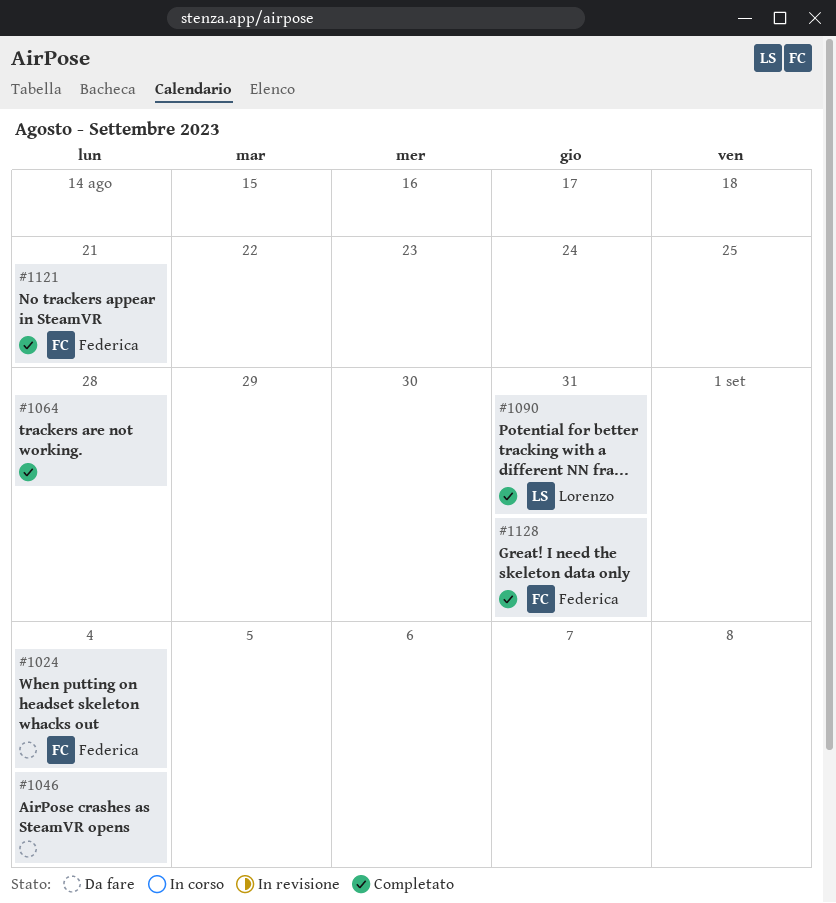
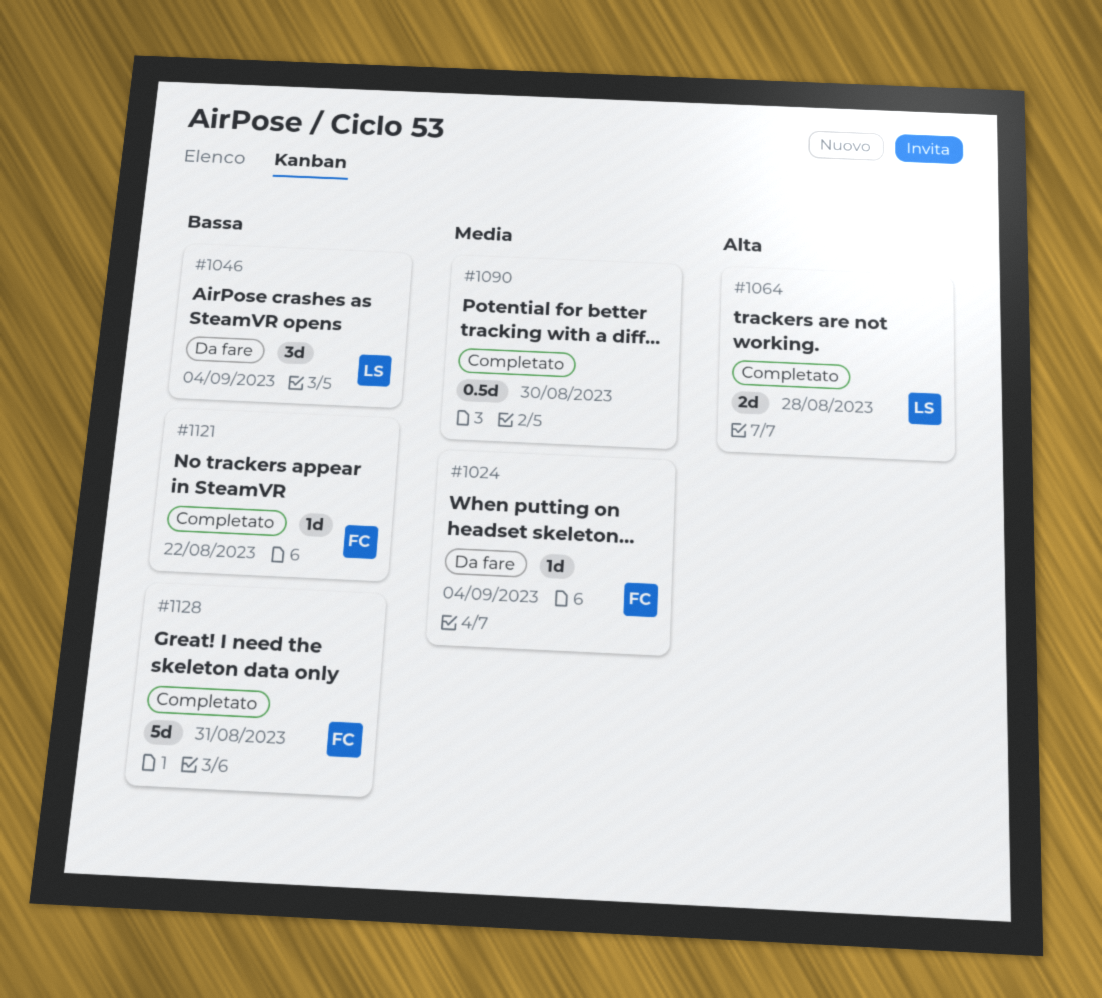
#1046, owner: none -> Lorenzo
#1064, owner: none -> Lorenzo
#1090, owner: Lorenzo -> none
#1090, due: Aug 31 -> Aug 30
#1121, due: Aug 21 -> Aug 22

